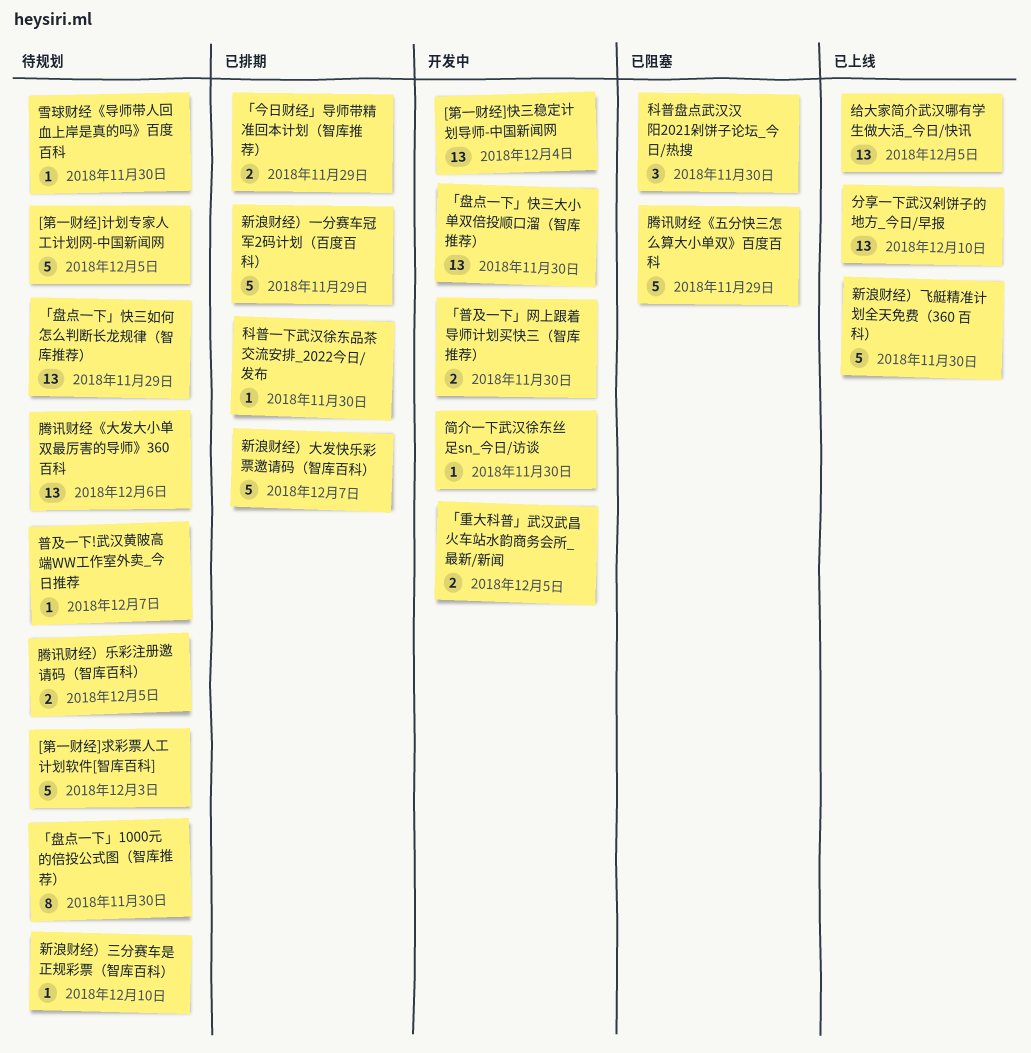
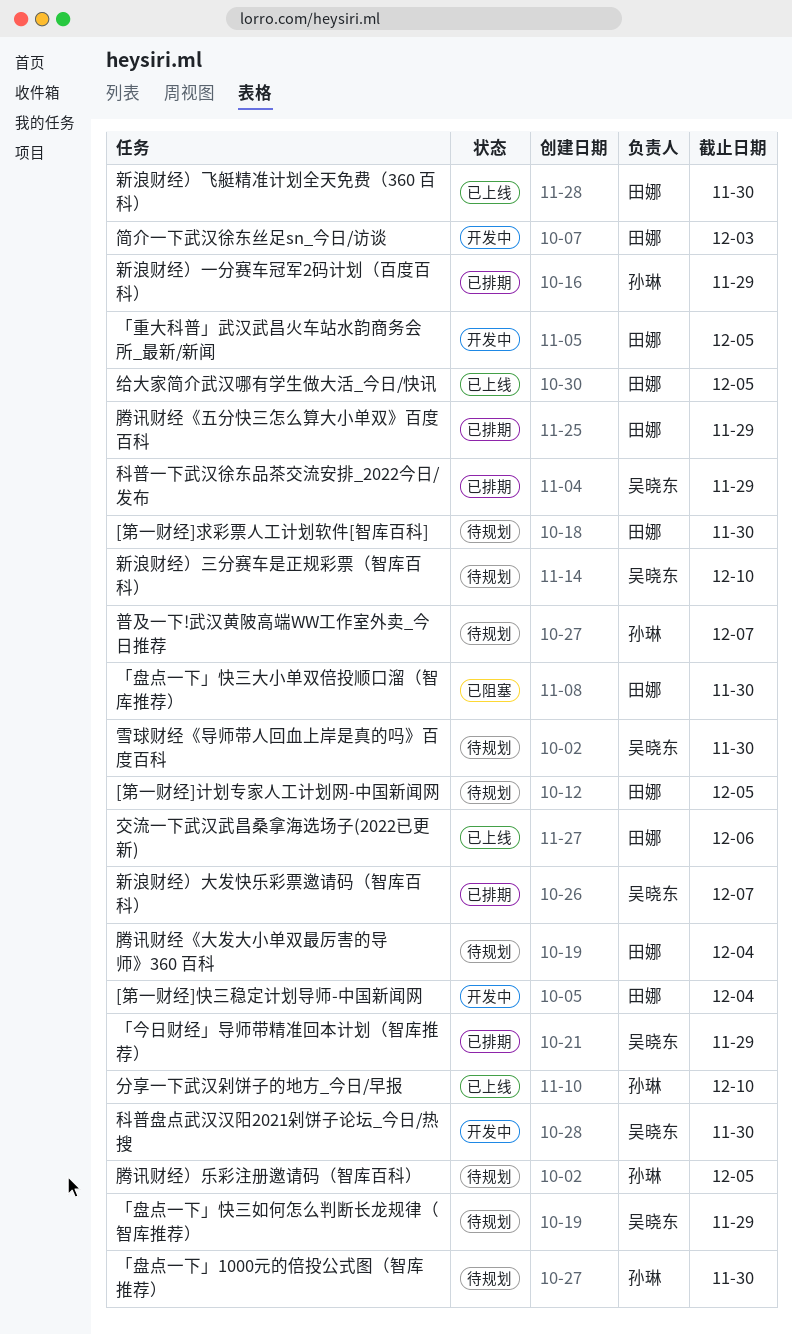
[第一财经]求彩票人工计划软件[智库百科], due: Dec 3 -> Nov 30
「普及一下」网上跟着导师计划买快三（智库推荐）: present -> none
「盘点一下」快三大小单双倍投顺口溜（智库推荐）, status: 开发中 -> 已阻塞
交流一下武汉武昌桑拿海选场子(2022已更新): none -> present
科普一下武汉徐东品茶交流安排_2022今日/发布, due: Nov 30 -> Nov 29
科普盘点武汉汉阳2021剁饼子论坛_今日/热搜, status: 已阻塞 -> 开发中
简介一下武汉徐东丝足sn_今日/访谈, due: Nov 30 -> Dec 3
腾讯财经《五分快三怎么算大小单双》百度百科, status: 已阻塞 -> 已排期
腾讯财经《大发大小单双最厉害的导师》360 百科, due: Dec 6 -> Dec 4

